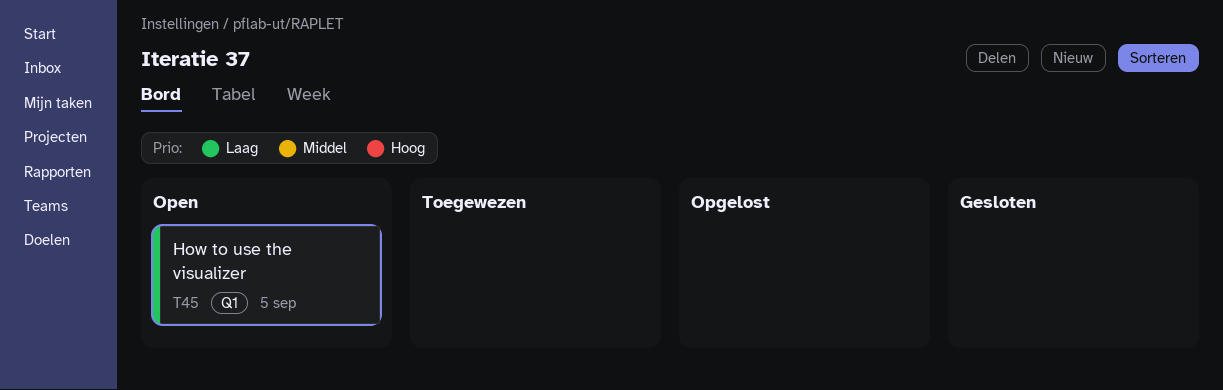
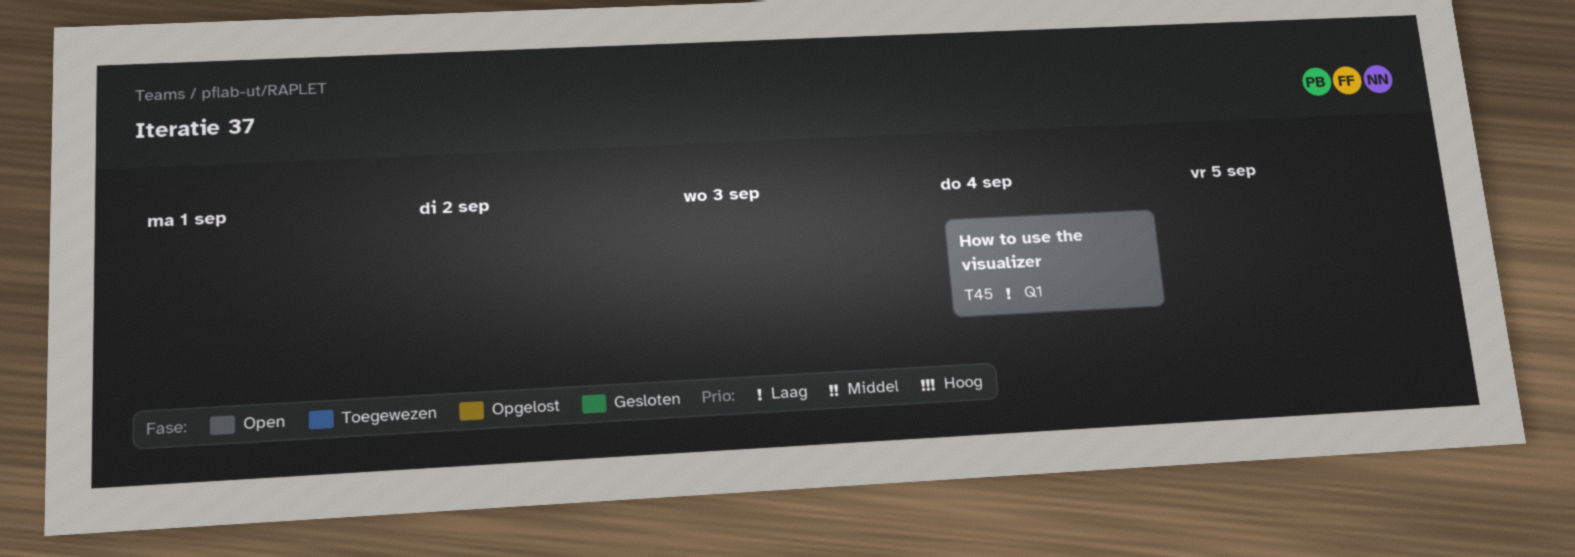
T45, due: Sep 5 -> Sep 4

